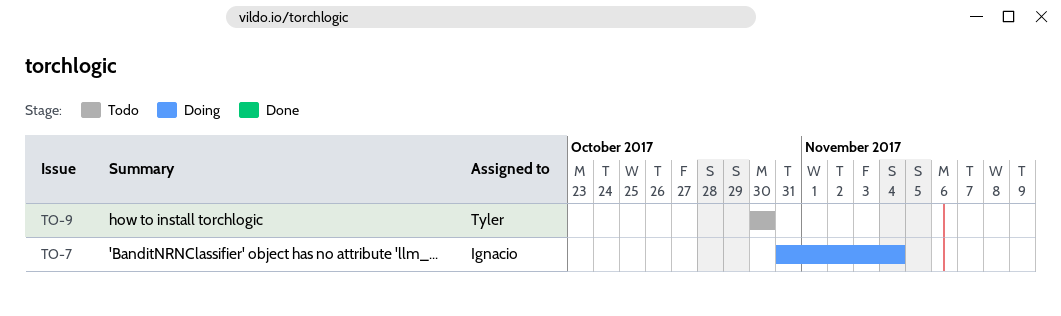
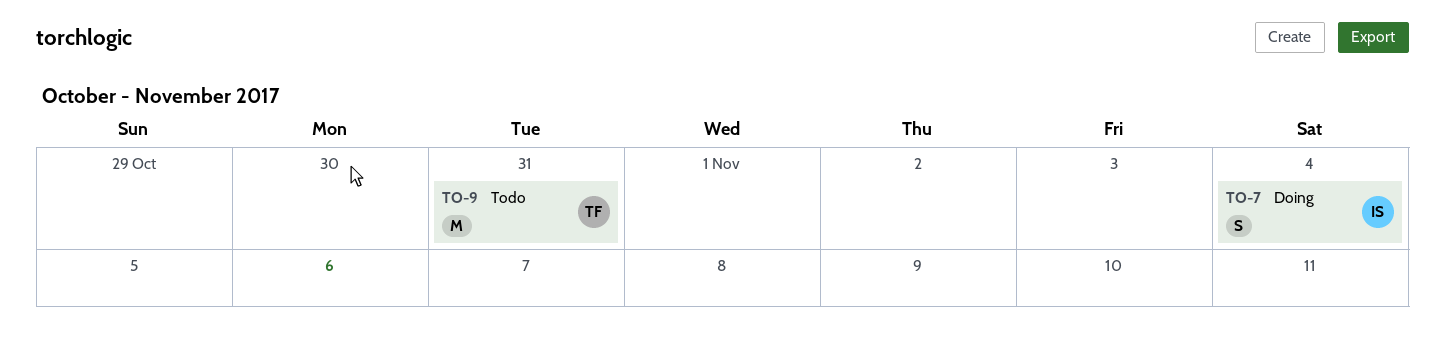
TO-9, due: Oct 30 -> Oct 31

